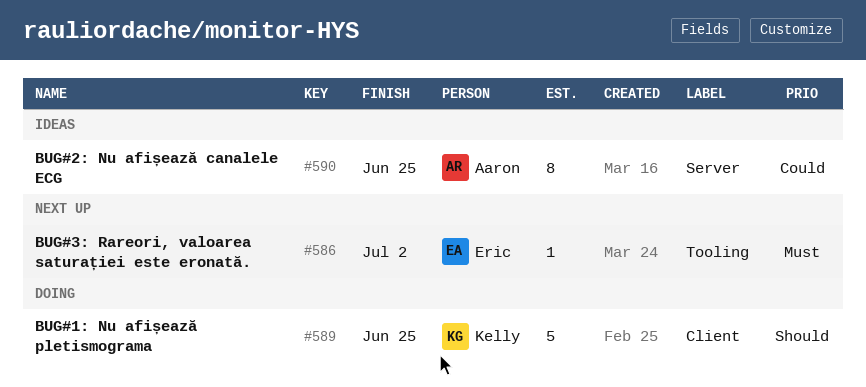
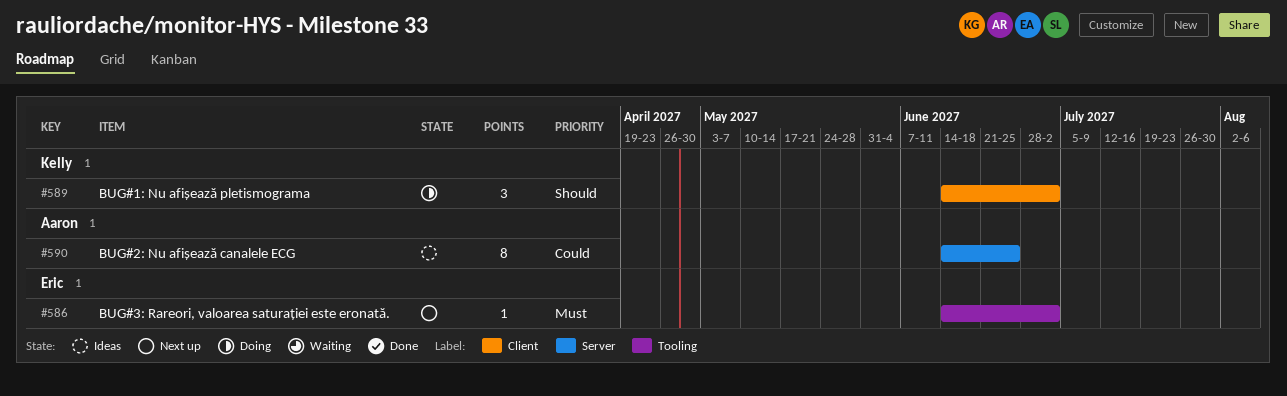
#589, estimate: 5 -> 3
#589, due: Jun 25 -> Jul 2

